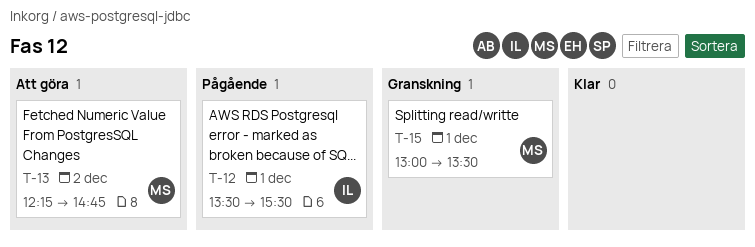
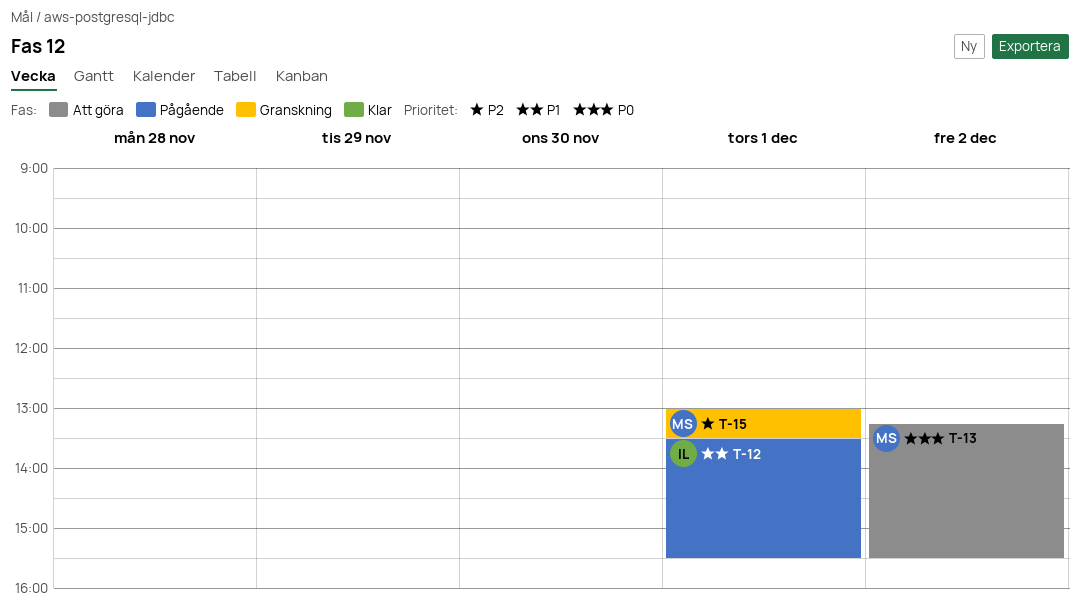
T-13, begins: 12:15 -> 13:15
T-13, ends: 14:45 -> 15:30

